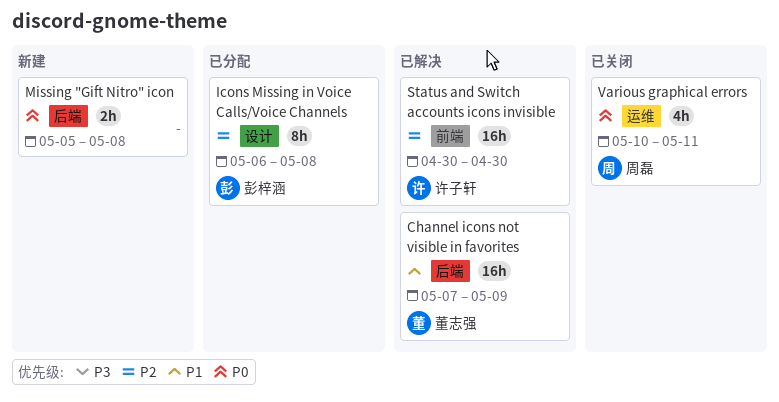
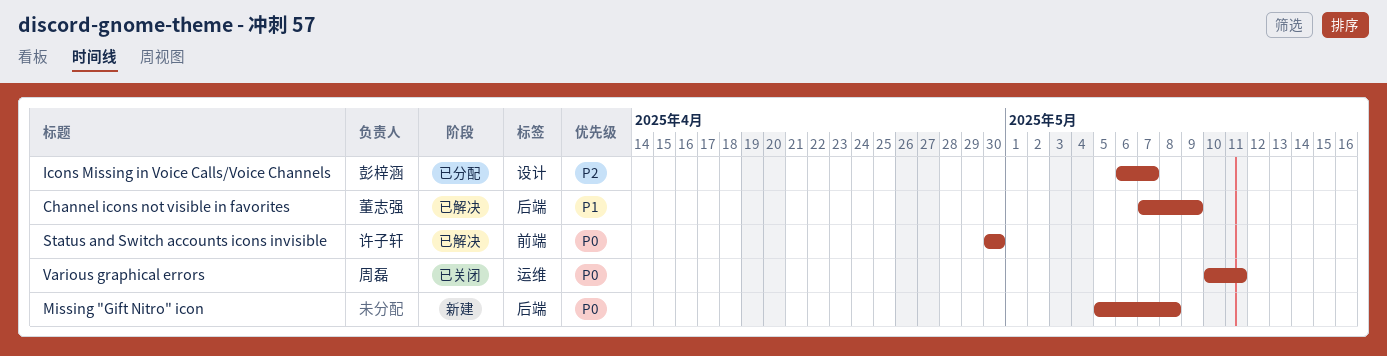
Icons Missing in Voice Calls/Voice Channels, due: May 8 -> May 7
Status and Switch accounts icons invisible, priority: P2 -> P0

